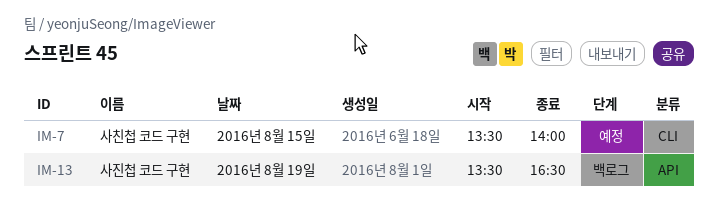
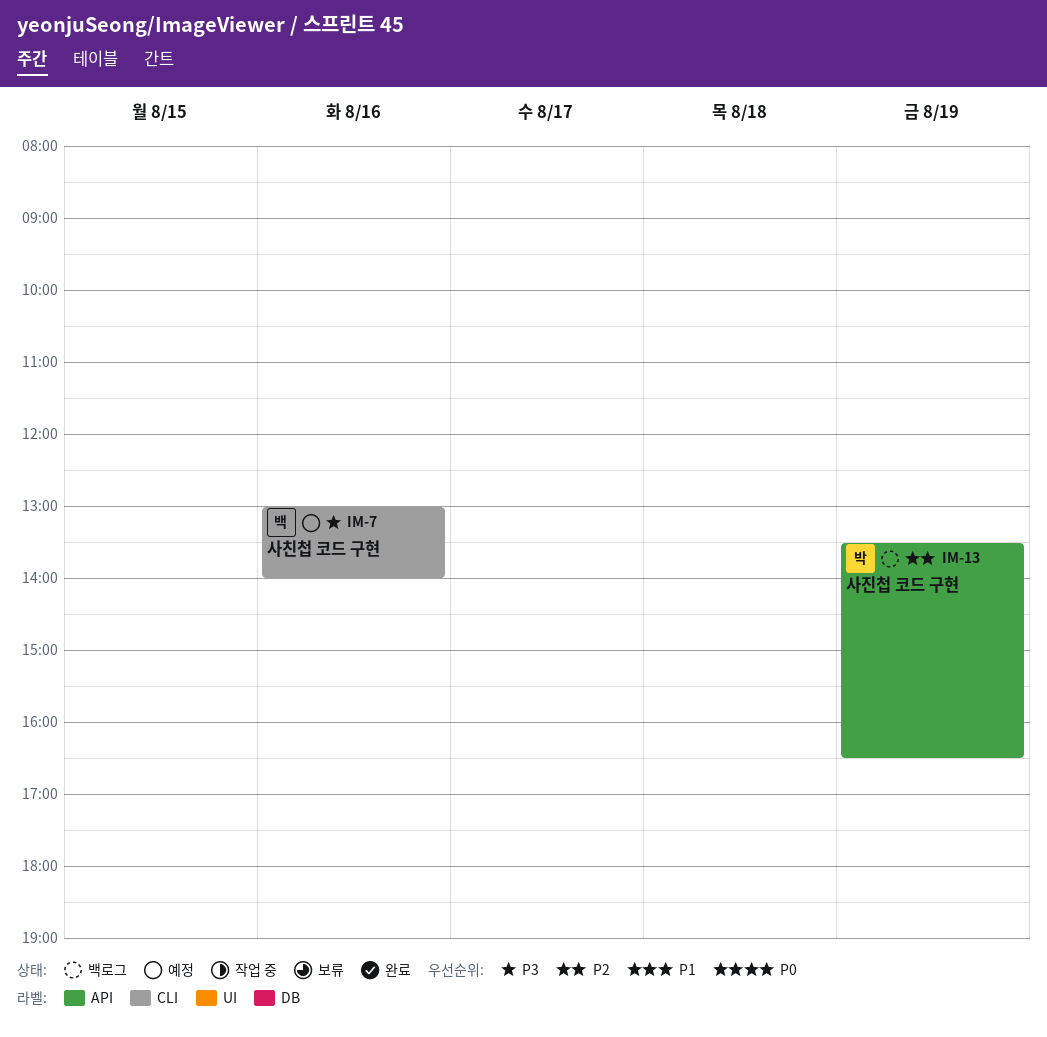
IM-7, day: Aug 15 -> Aug 16
IM-7, begins: 13:30 -> 13:00

